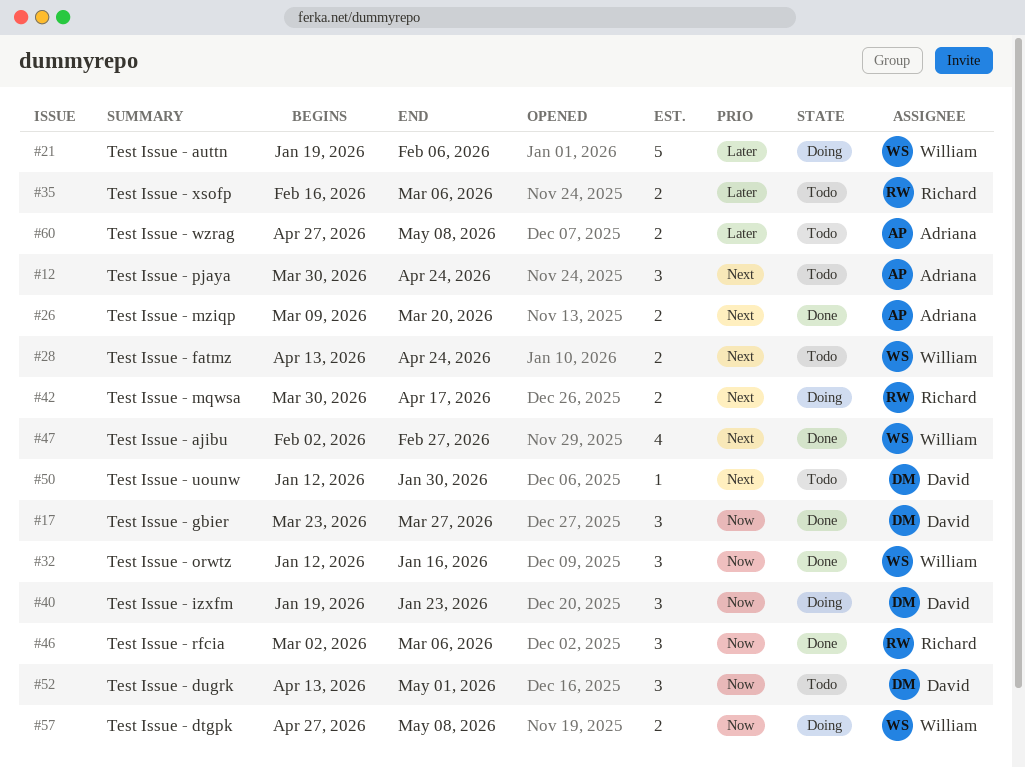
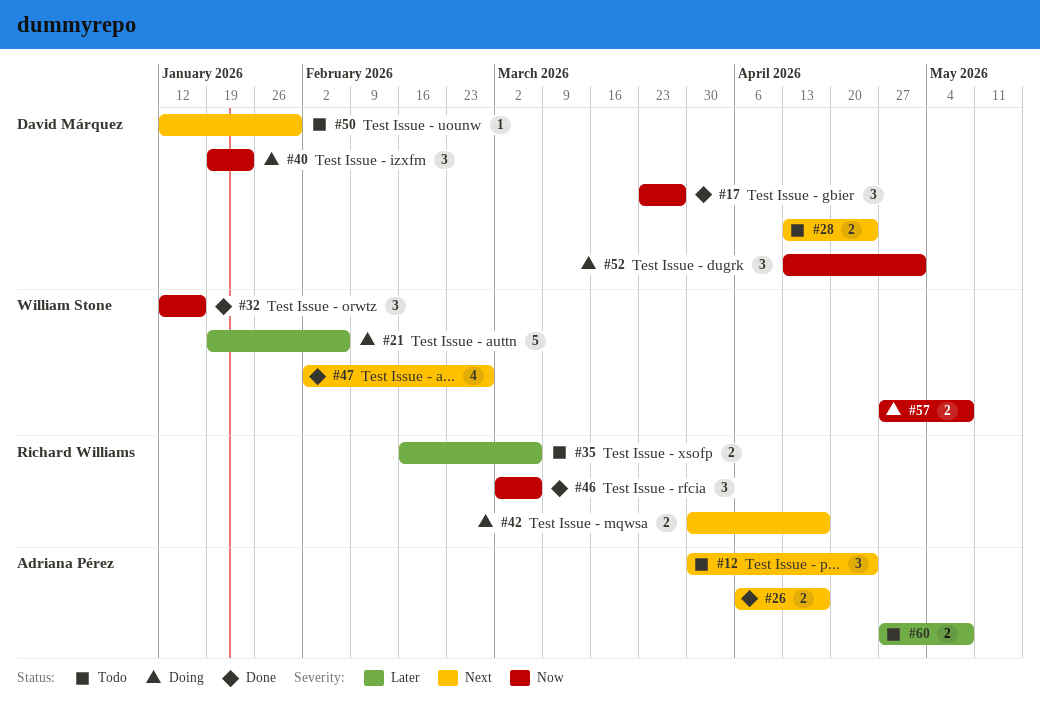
#26, start: Mar 9 -> Apr 6
#26, due: Mar 20 -> Apr 17
#28, owner: William Stone -> David Márquez
#52, status: Todo -> Doing

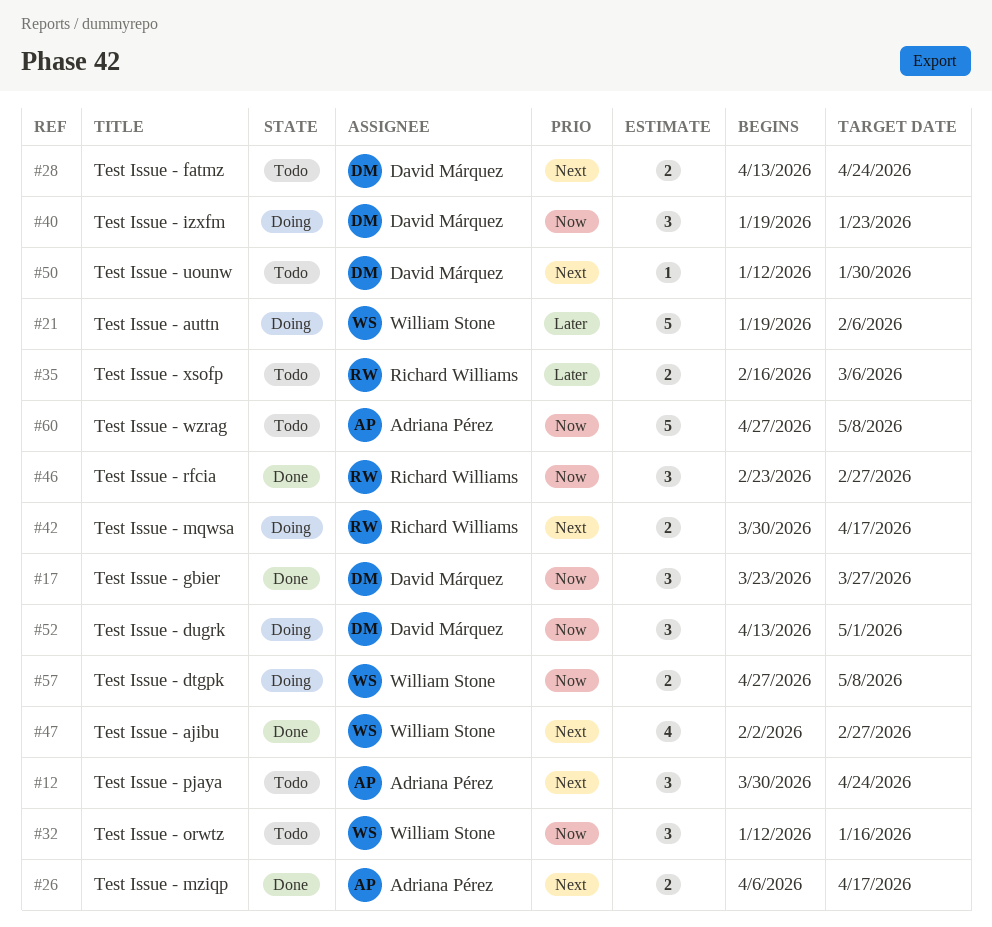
#32, status: Done -> Todo
#46, start: Mar 2 -> Feb 23
#46, due: Mar 6 -> Feb 27
#60, priority: Later -> Now
#60, estimate: 2 -> 5

